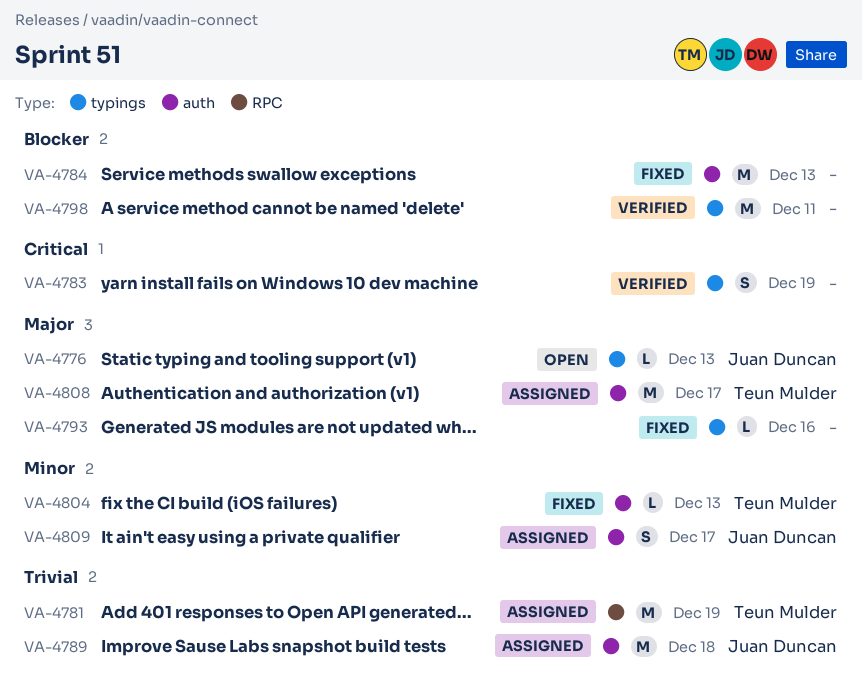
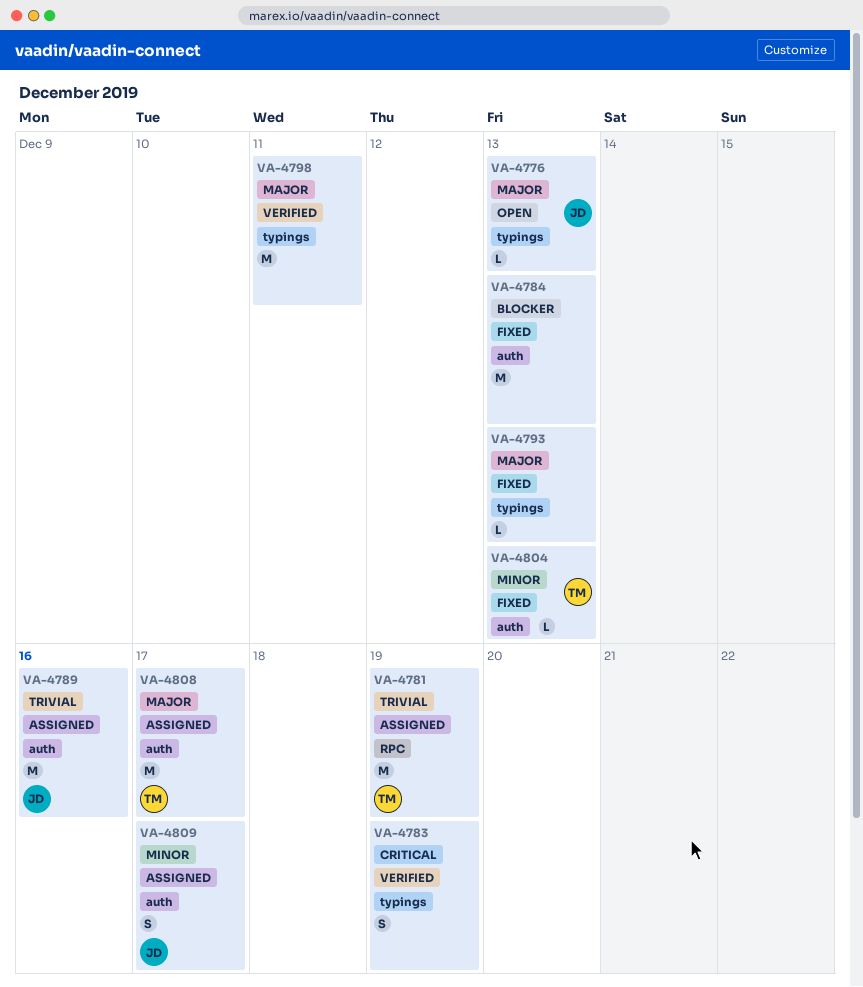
VA-4789, due: Dec 18 -> Dec 16
VA-4793, due: Dec 16 -> Dec 13
VA-4798, priority: Blocker -> Major

